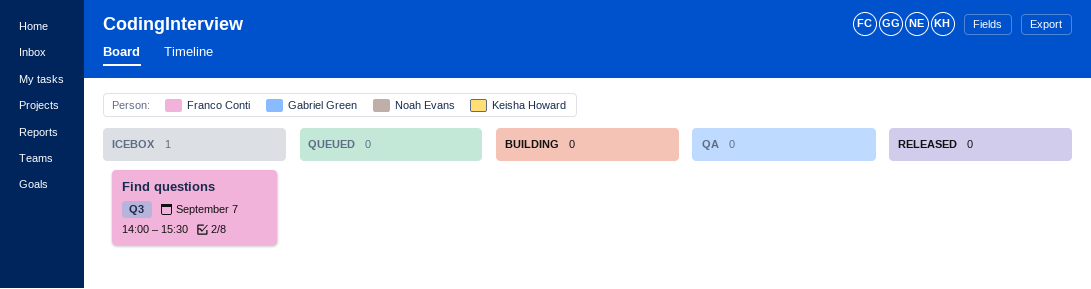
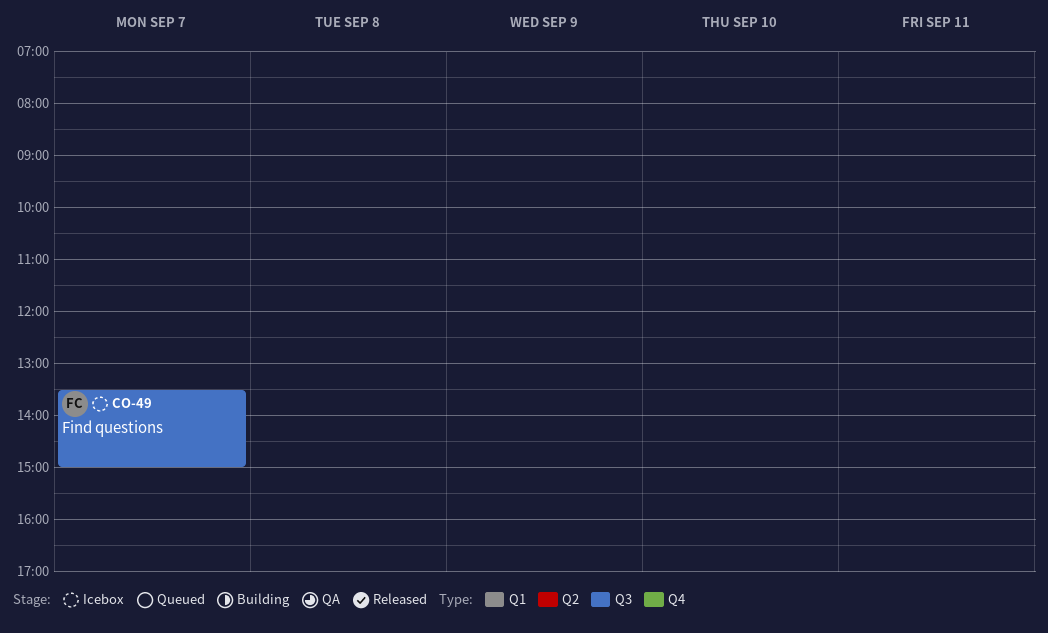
Find questions, begins: 14:00 -> 13:30
Find questions, ends: 15:30 -> 15:00

